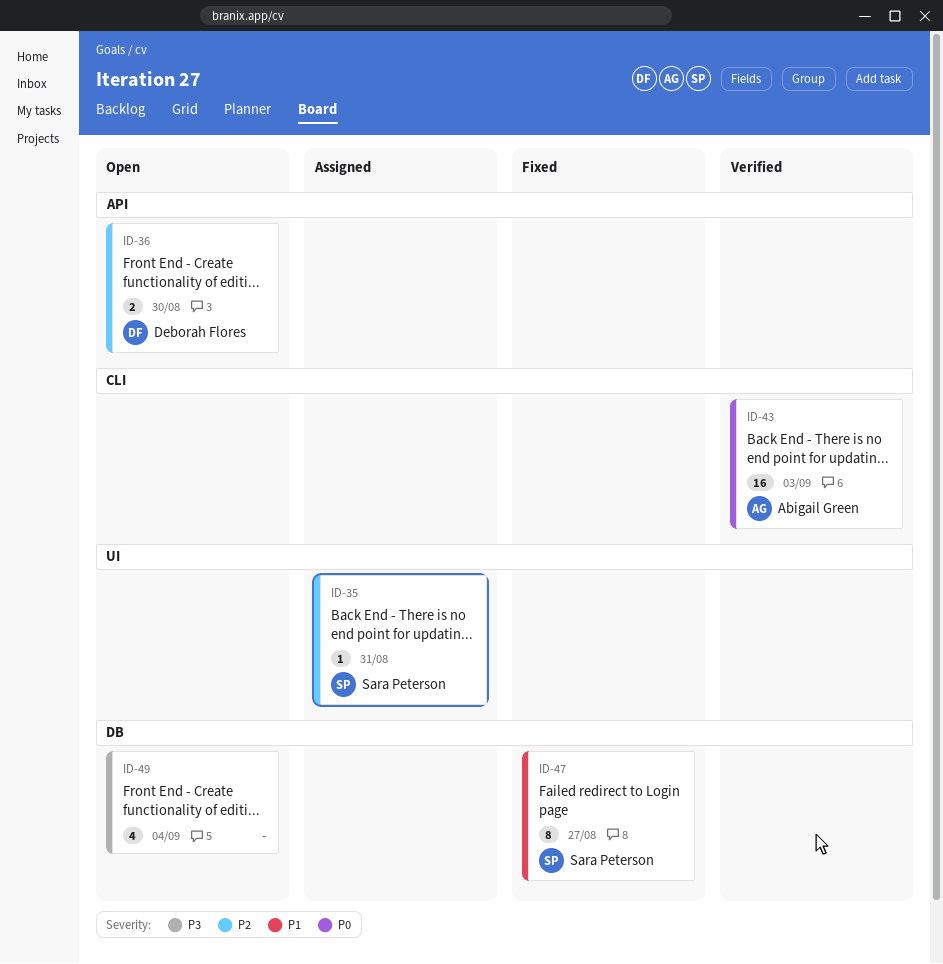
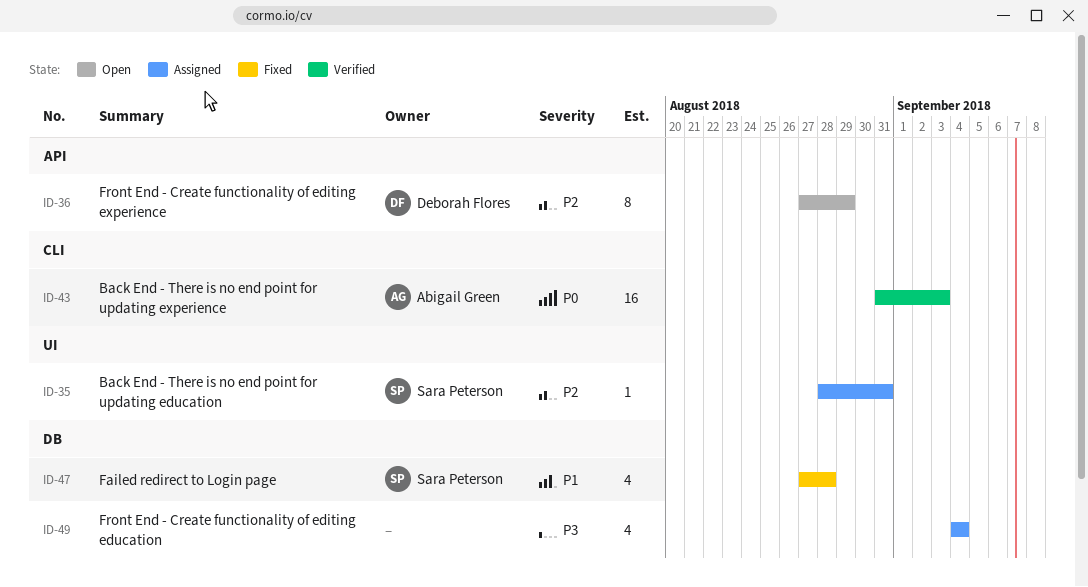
ID-36, estimate: 2 -> 8
ID-36, due: Aug 30 -> Aug 29
ID-47, estimate: 8 -> 4
ID-47, due: Aug 27 -> Aug 28
ID-49, status: Open -> Assigned

